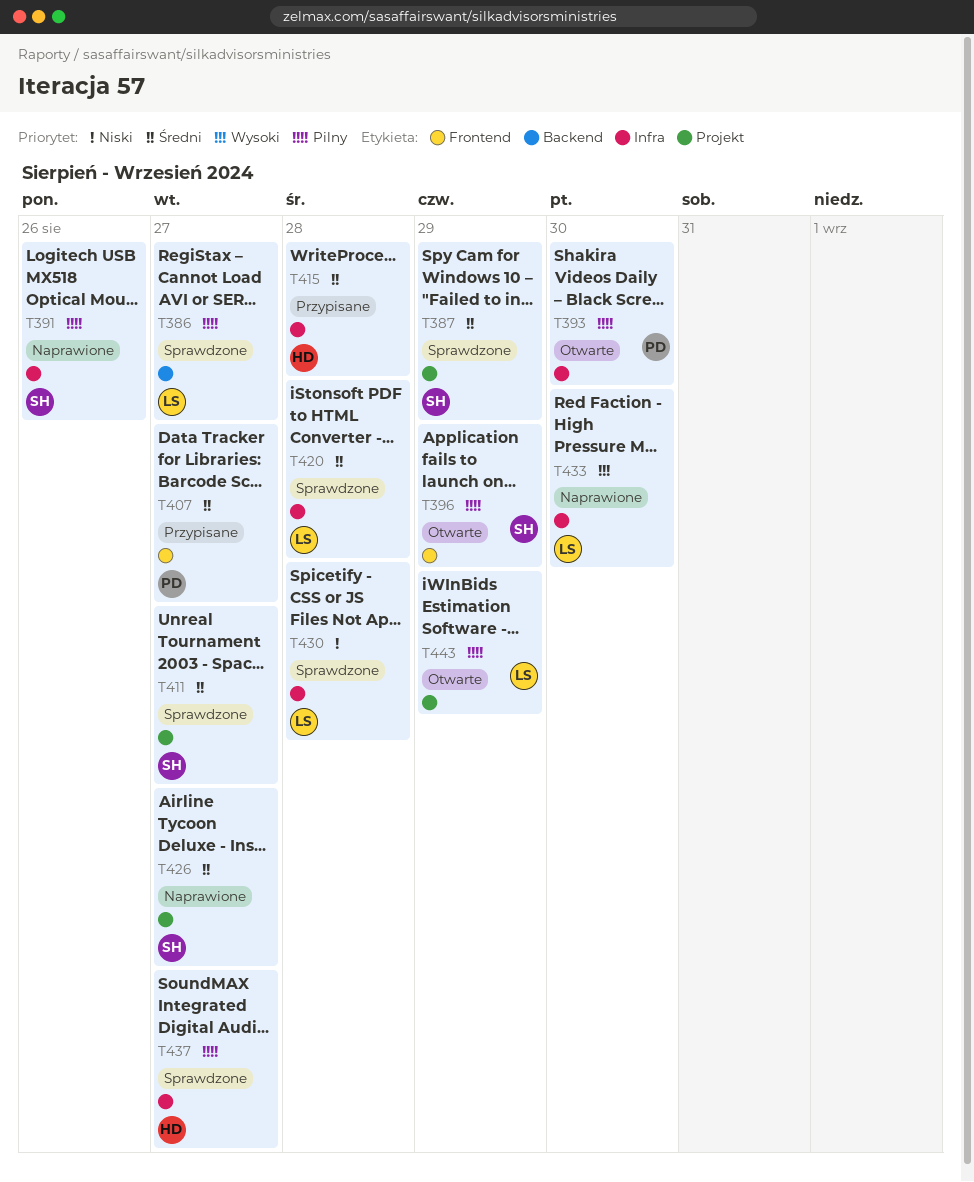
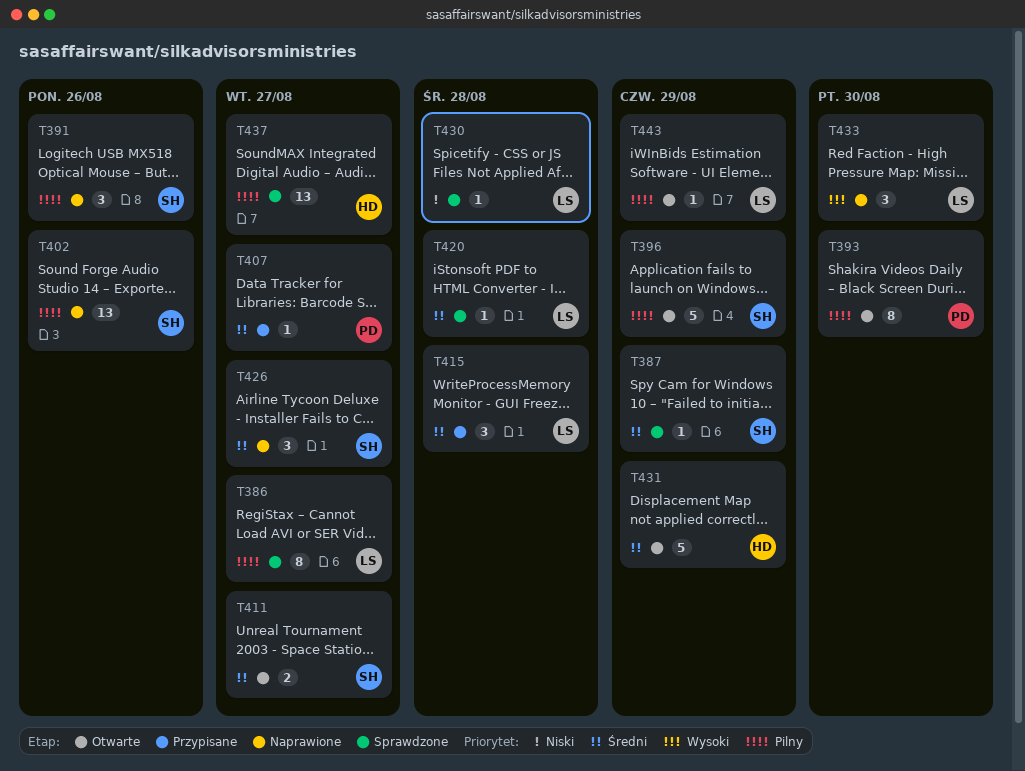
T402: none -> present
T411, status: Sprawdzone -> Otwarte
T415, owner: HD -> LS
T431: none -> present

